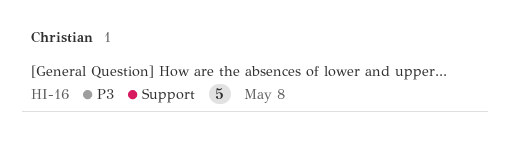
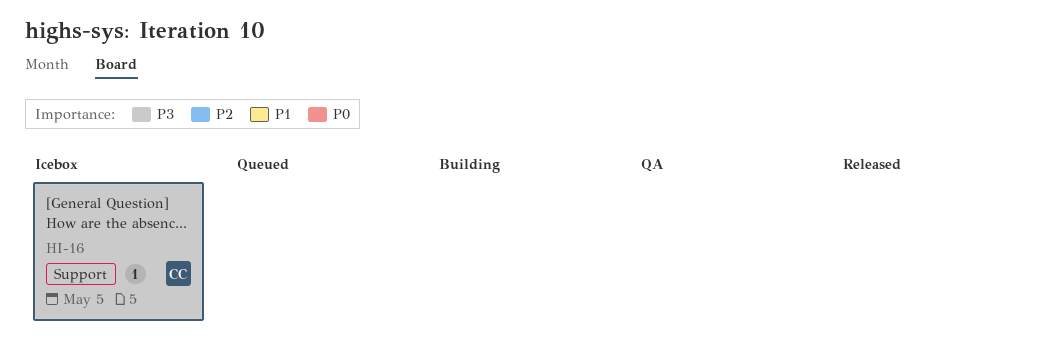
HI-16, estimate: 5 -> 1
HI-16, due: May 8 -> May 5

